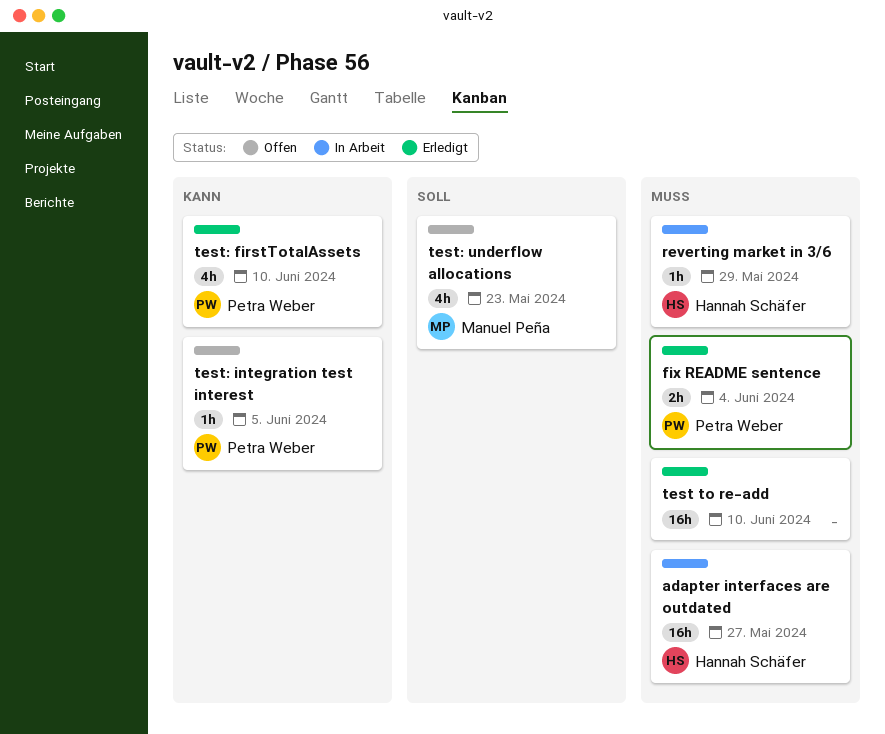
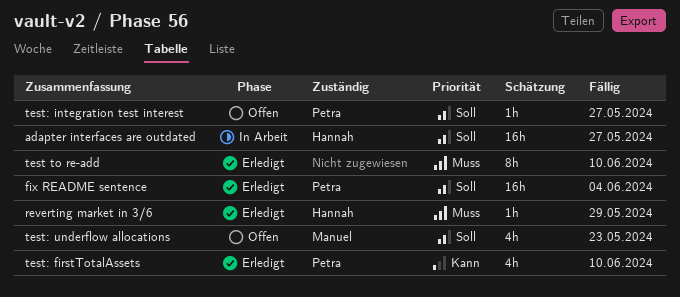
adapter interfaces are outdated, priority: Muss -> Soll
fix README sentence, priority: Muss -> Soll
fix README sentence, estimate: 2h -> 16h
reverting market in 3/6, status: In Arbeit -> Erledigt
test to re-add, estimate: 16h -> 8h
test: integration test interest, priority: Kann -> Soll
test: integration test interest, due: Jun 5 -> May 27

